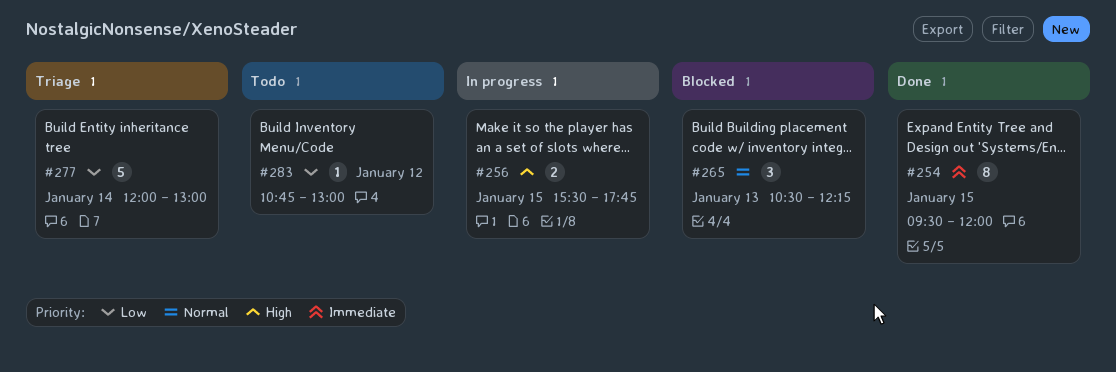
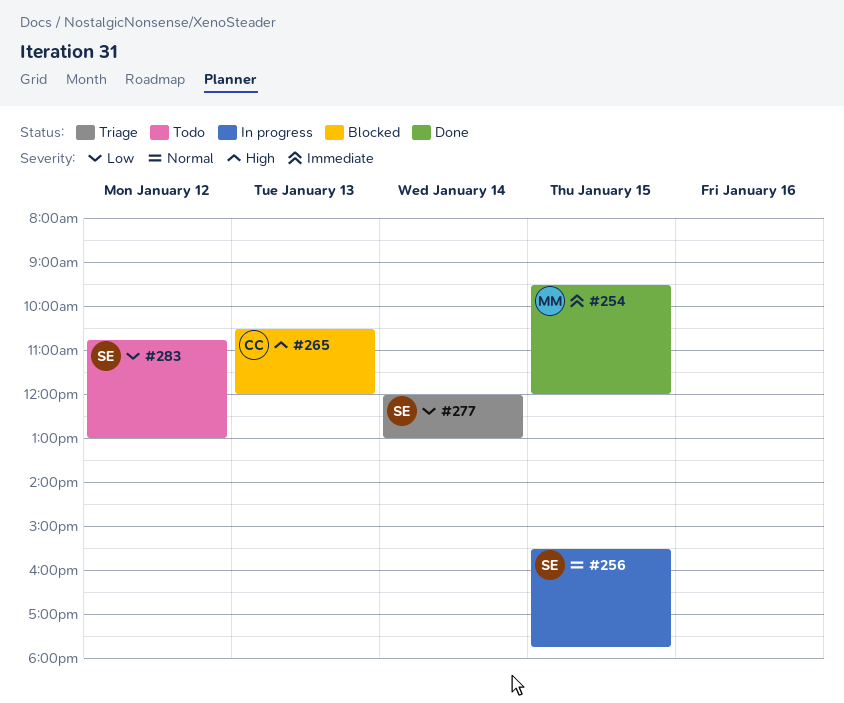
#256, priority: High -> Normal
#265, priority: Normal -> High
#265, ends: 12:15 -> 12:00

